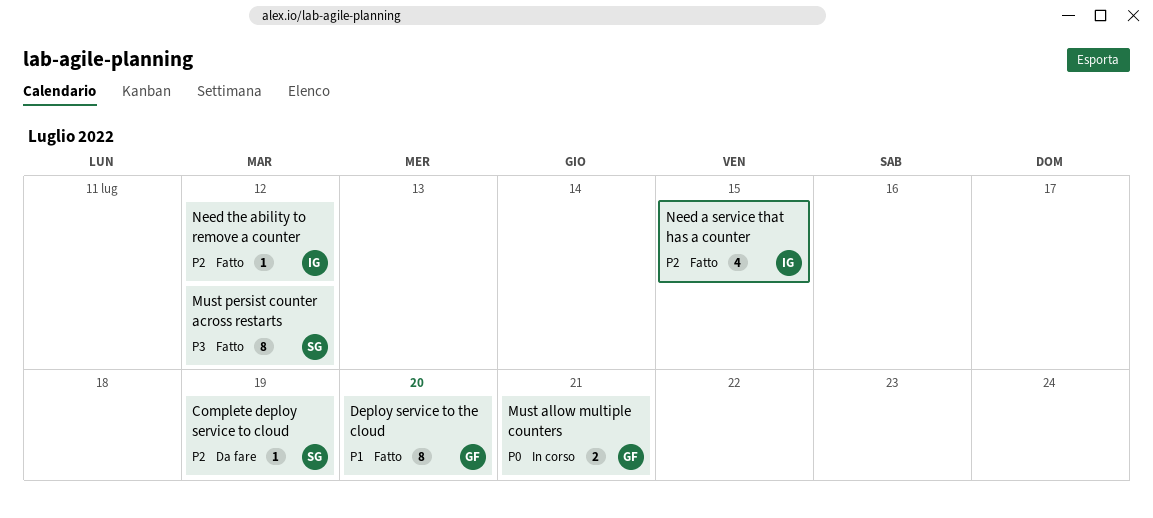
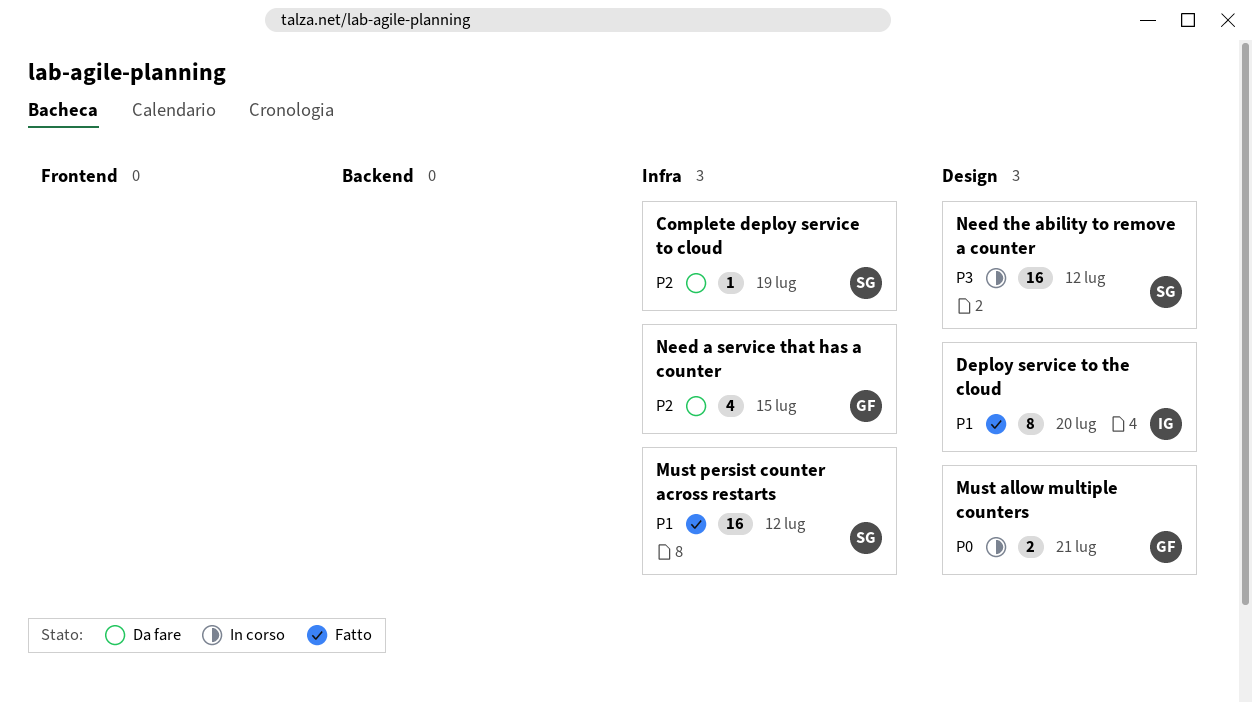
Deploy service to the cloud, owner: GF -> IG
Must persist counter across restarts, priority: P3 -> P1
Must persist counter across restarts, estimate: 8 -> 16
Need a service that has a counter, status: Fatto -> Da fare
Need a service that has a counter, owner: IG -> GF
Need the ability to remove a counter, status: Fatto -> In corso
Need the ability to remove a counter, owner: IG -> SG
Need the ability to remove a counter, priority: P2 -> P3
Need the ability to remove a counter, estimate: 1 -> 16

